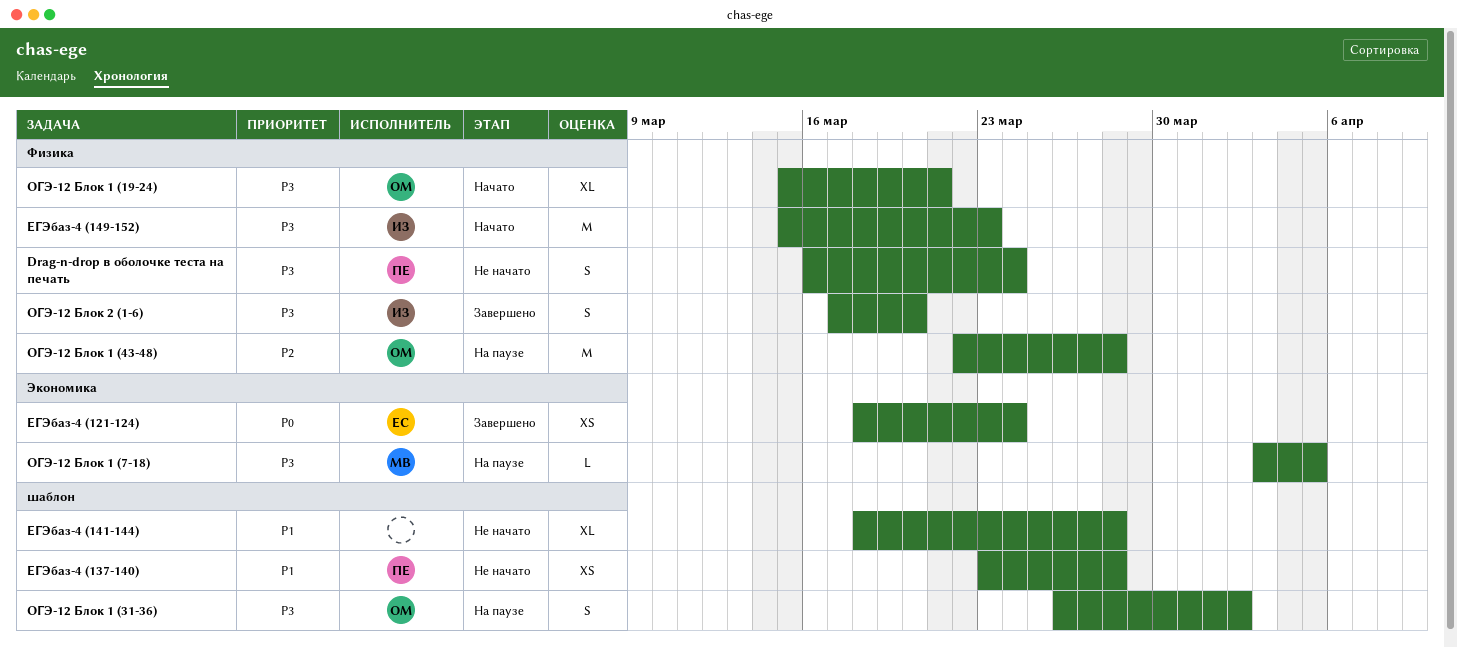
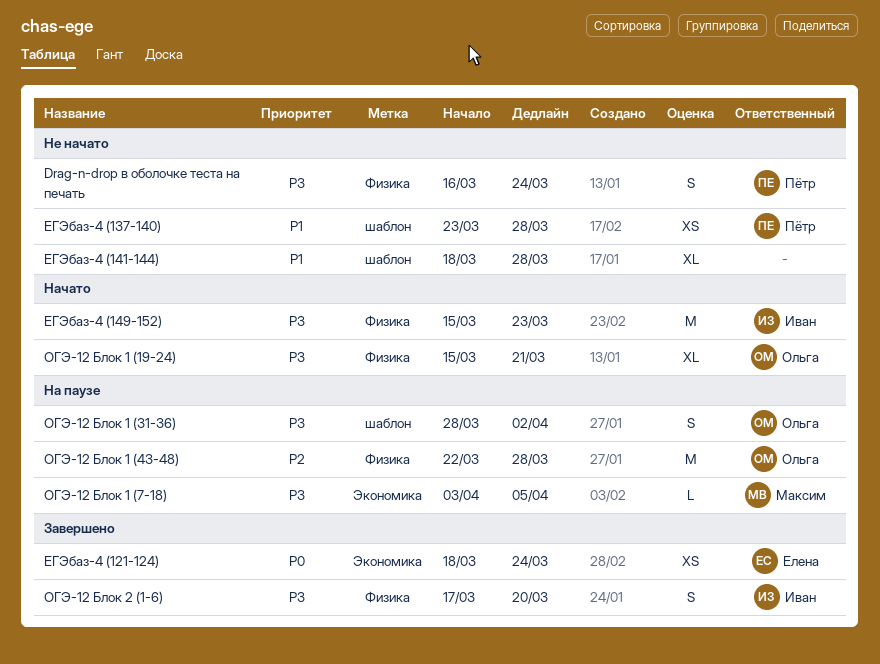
ОГЭ-12 Блок 1 (31-36), start: Mar 26 -> Mar 28

